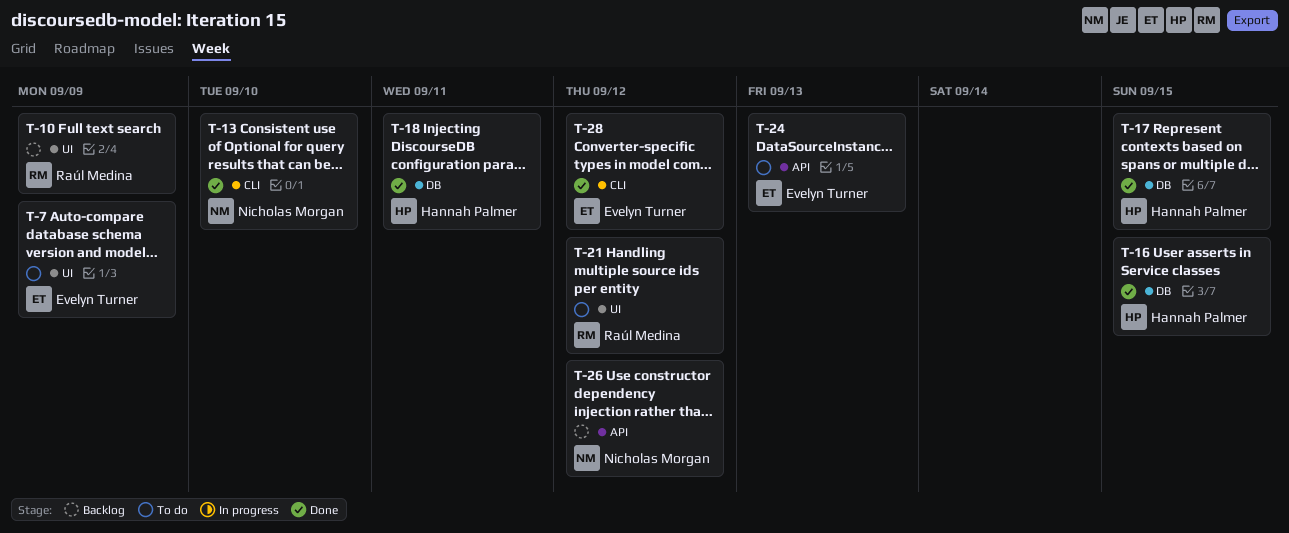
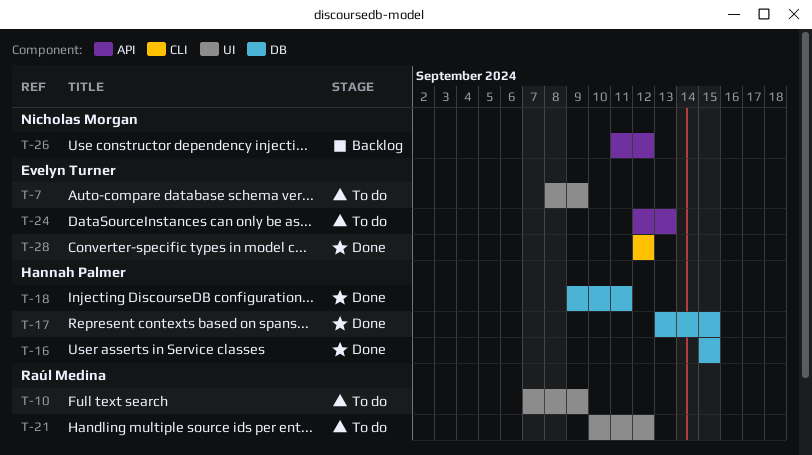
T-10, status: Backlog -> To do
T-13: present -> none

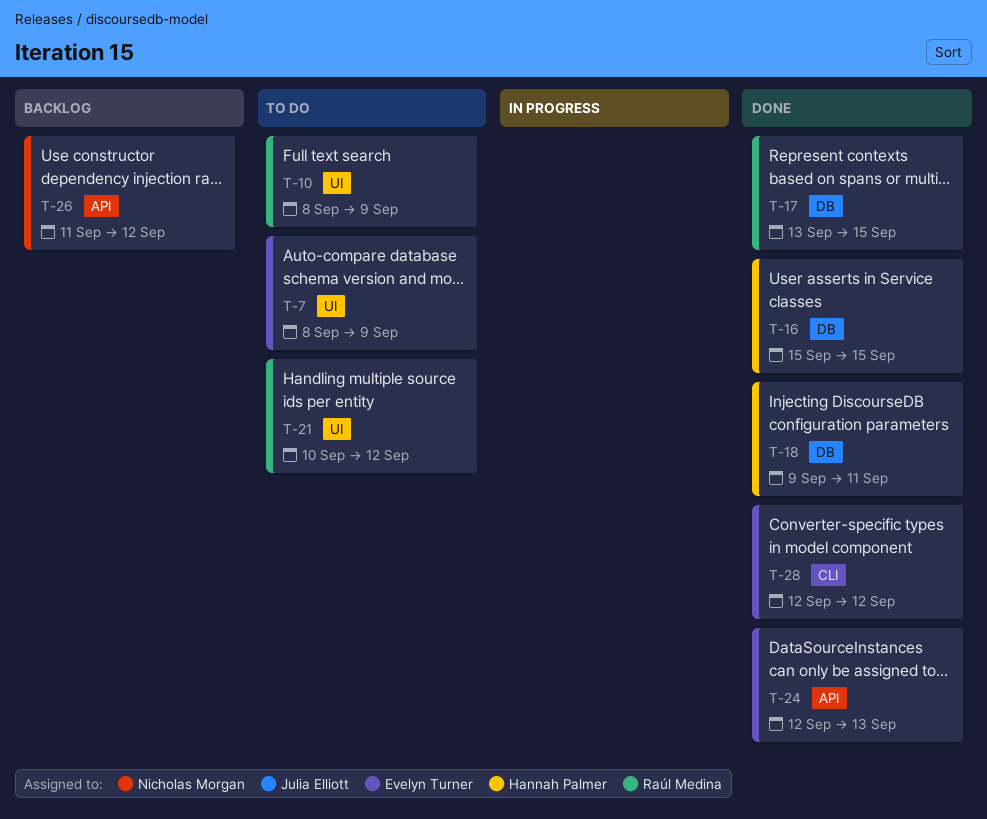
T-10, start: Sep 7 -> Sep 8
T-17, owner: Hannah Palmer -> Raúl Medina
T-24, status: To do -> Done

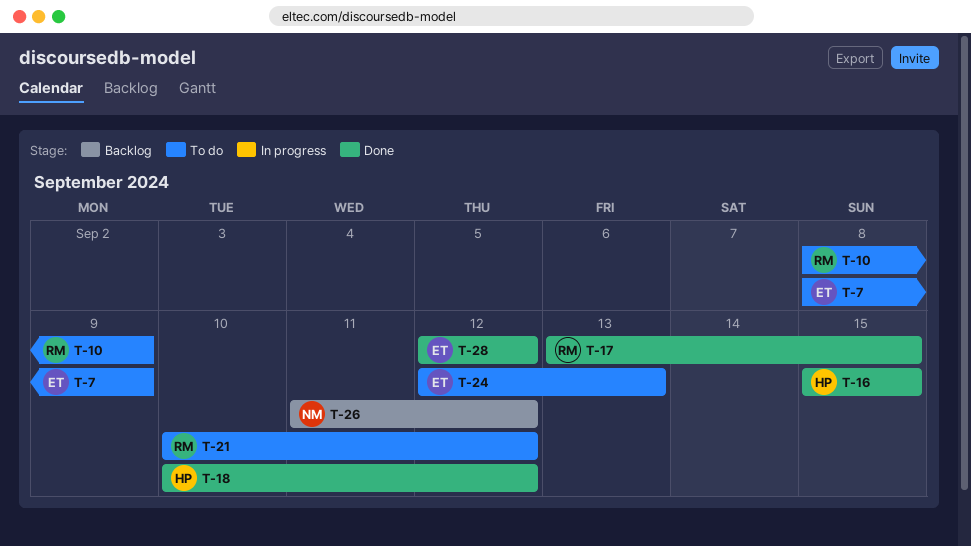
T-18, start: Sep 9 -> Sep 10
T-18, due: Sep 11 -> Sep 12
T-24, status: Done -> To do

